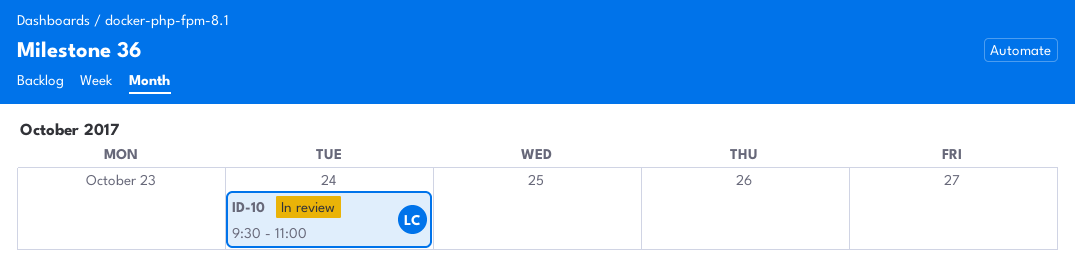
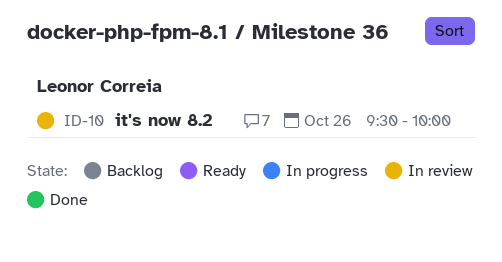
ID-10, day: Oct 24 -> Oct 26
ID-10, ends: 11:00 -> 10:00

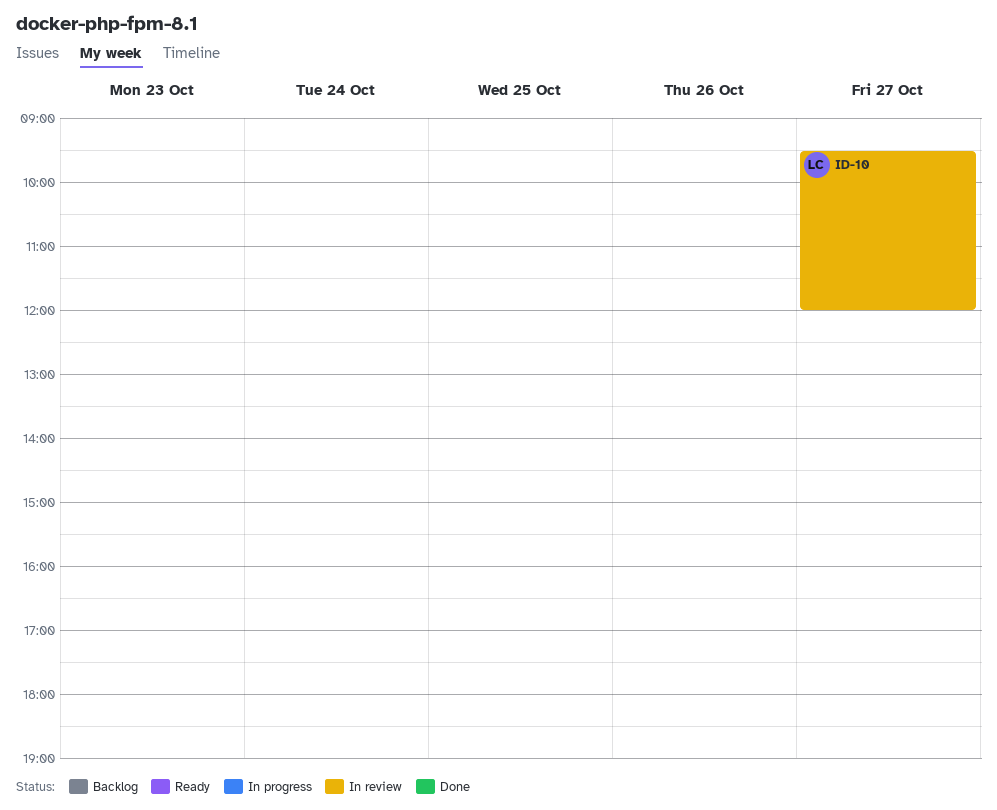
ID-10, day: Oct 26 -> Oct 27
ID-10, ends: 10:00 -> 12:00

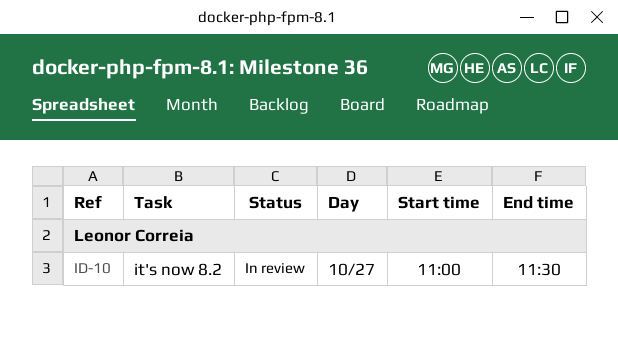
ID-10, begins: 09:30 -> 11:00
ID-10, ends: 12:00 -> 11:30

